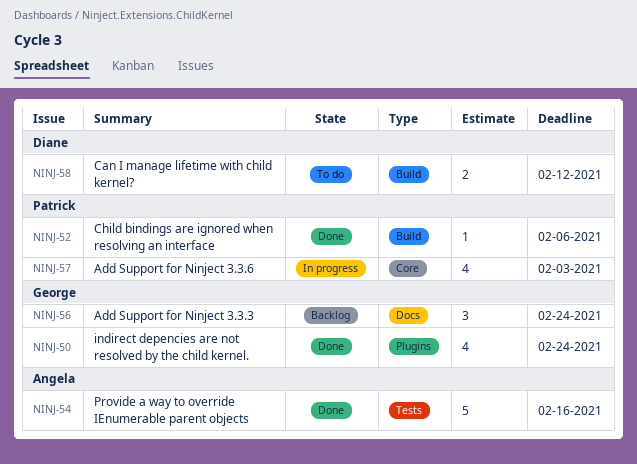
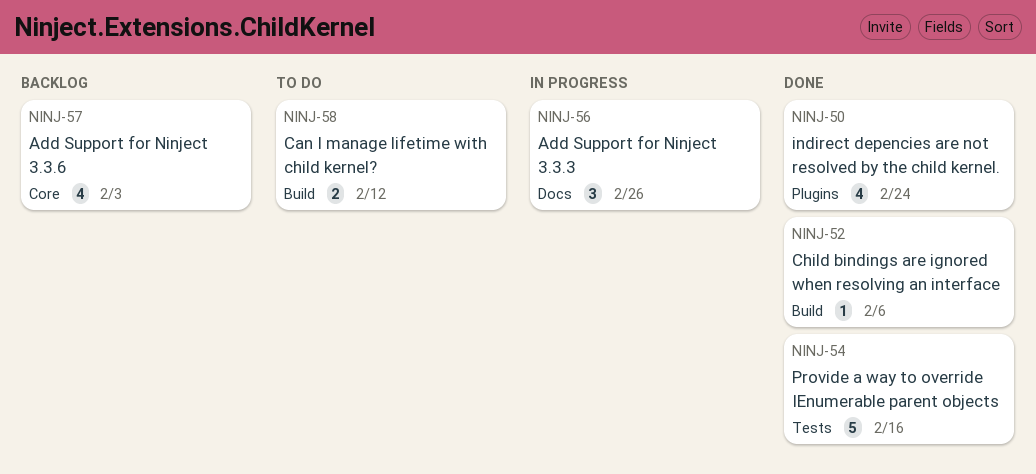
NINJ-56, status: Backlog -> In progress
NINJ-56, due: Feb 24 -> Feb 26
NINJ-57, status: In progress -> Backlog

